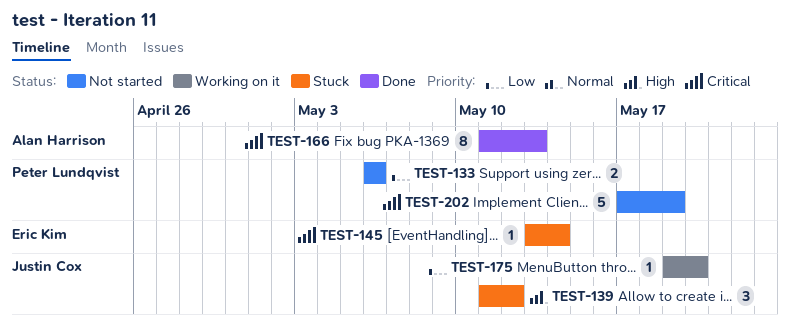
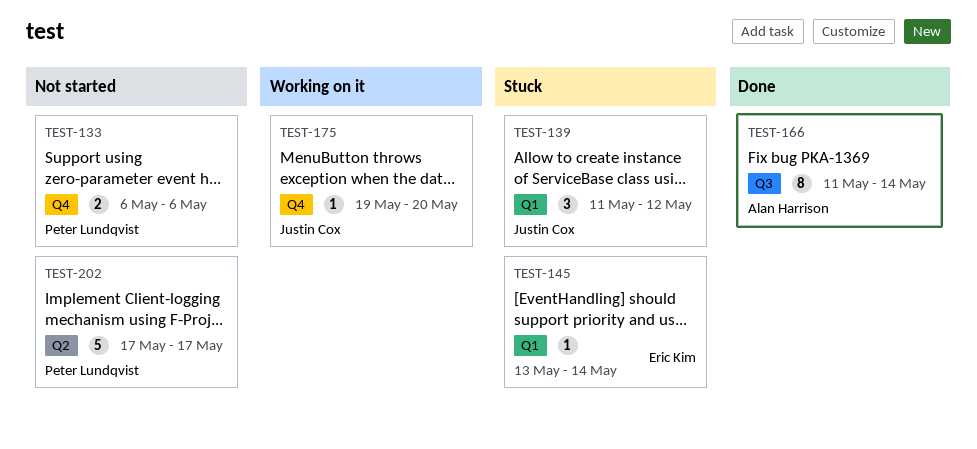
TEST-166, due: May 13 -> May 14
TEST-202, due: May 19 -> May 17

